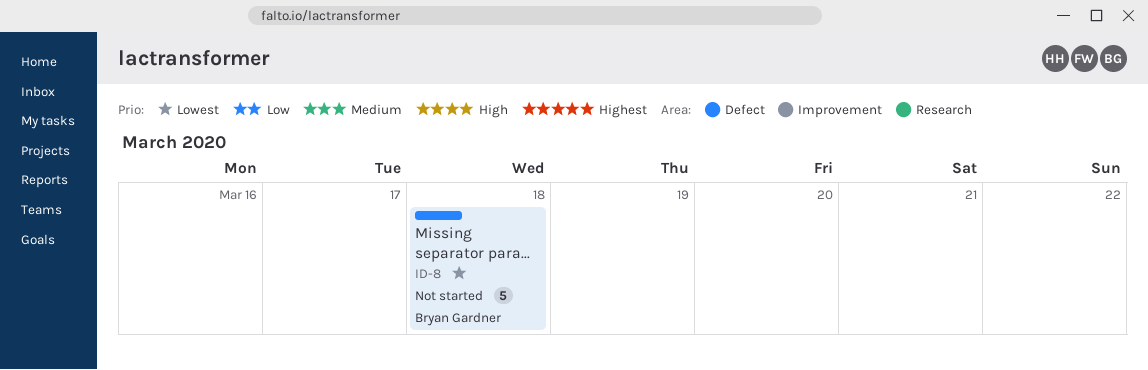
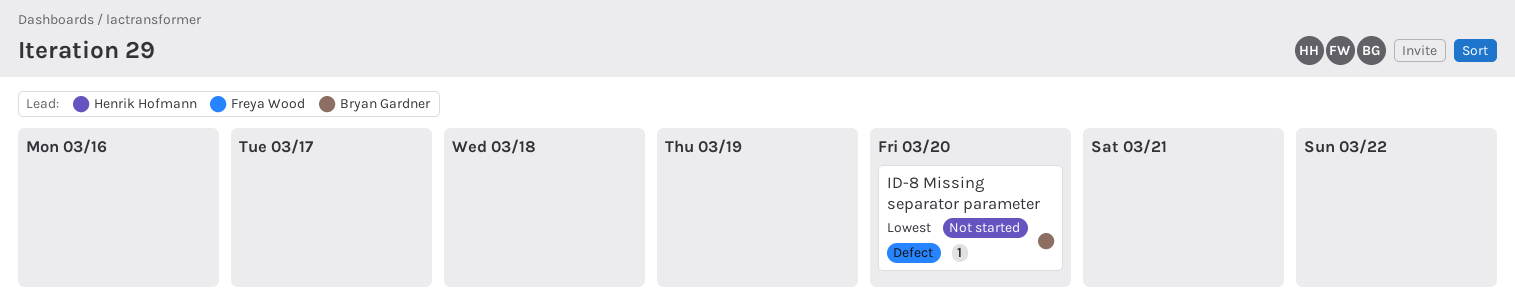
ID-8, estimate: 5 -> 1
ID-8, due: Mar 18 -> Mar 20

